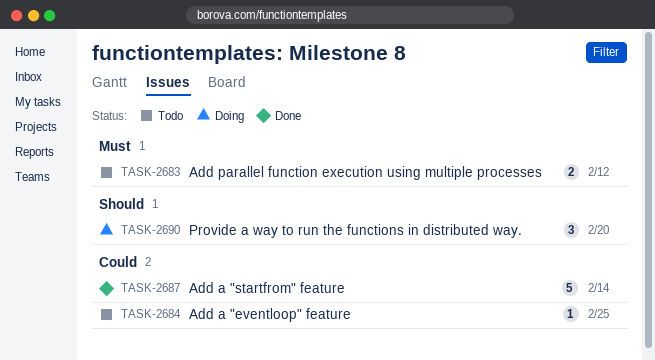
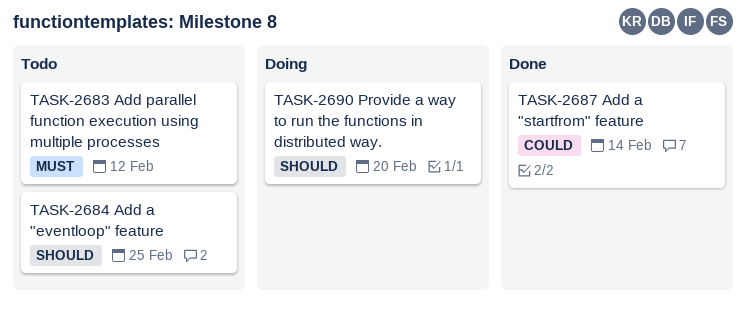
TASK-2684, priority: Could -> Should

